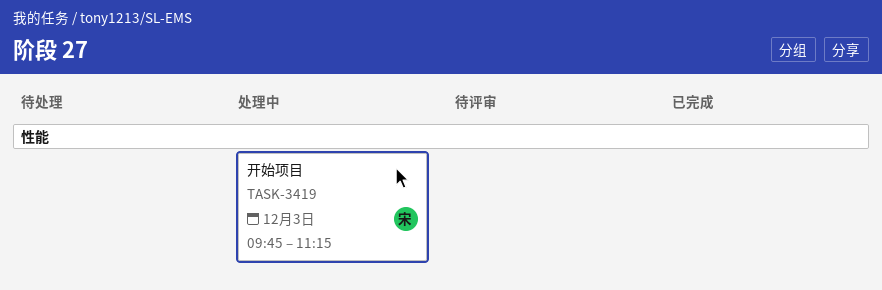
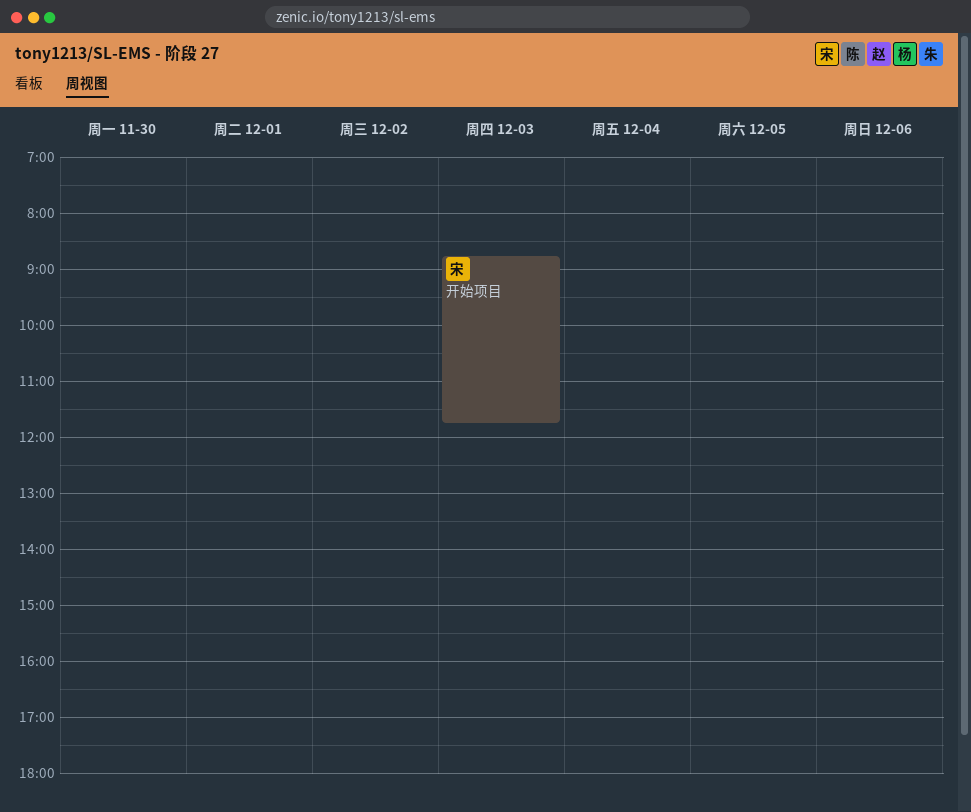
开始项目, begins: 09:45 -> 08:45
开始项目, ends: 11:15 -> 11:45

